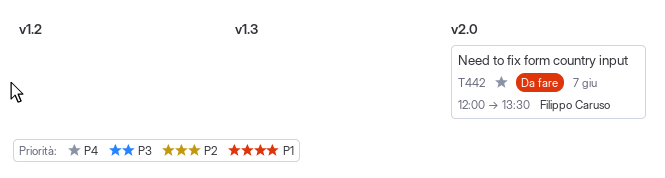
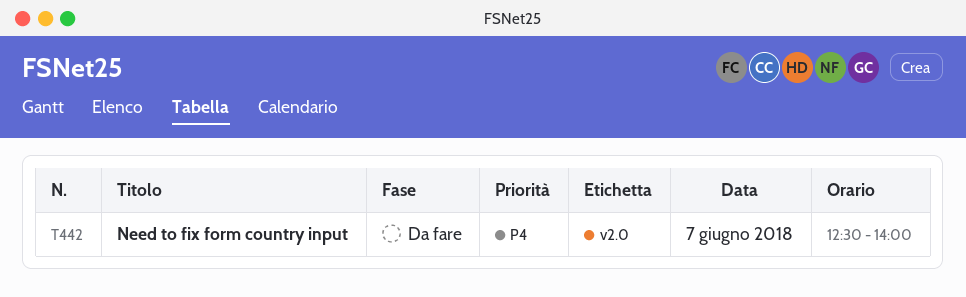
T442, begins: 12:00 -> 12:30
T442, ends: 13:30 -> 14:00

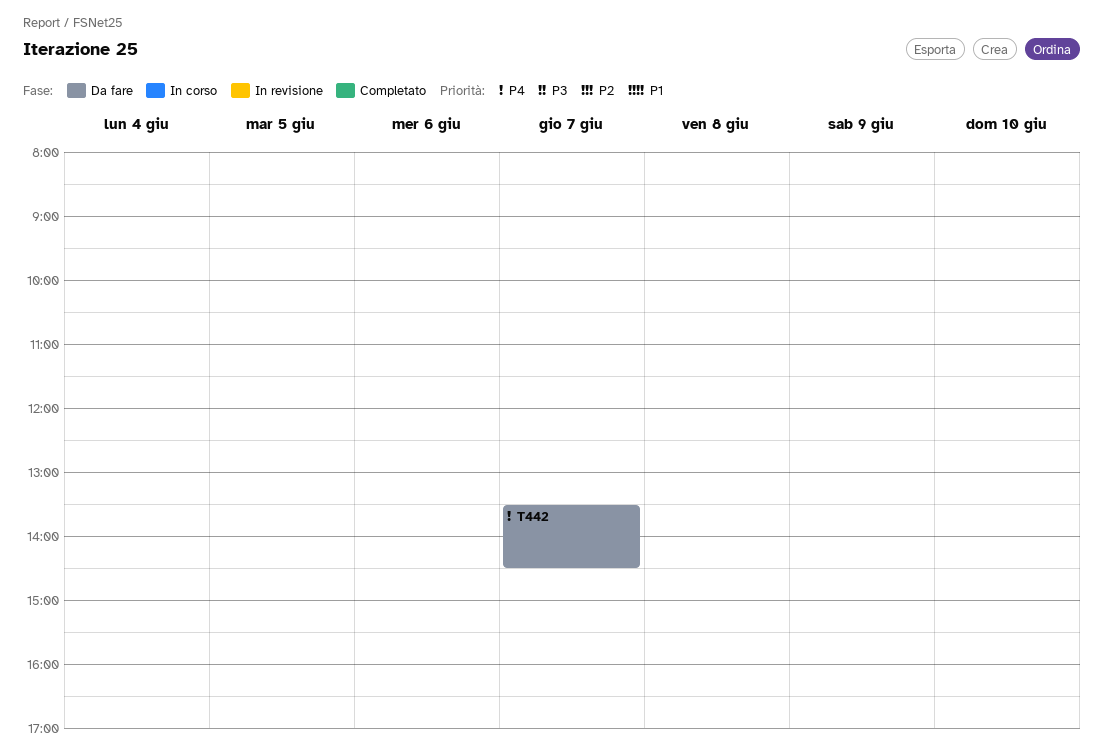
T442, begins: 12:30 -> 13:30
T442, ends: 14:00 -> 14:30

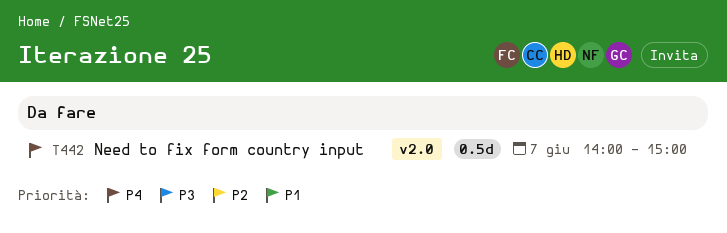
T442, begins: 13:30 -> 14:00
T442, ends: 14:30 -> 15:00

